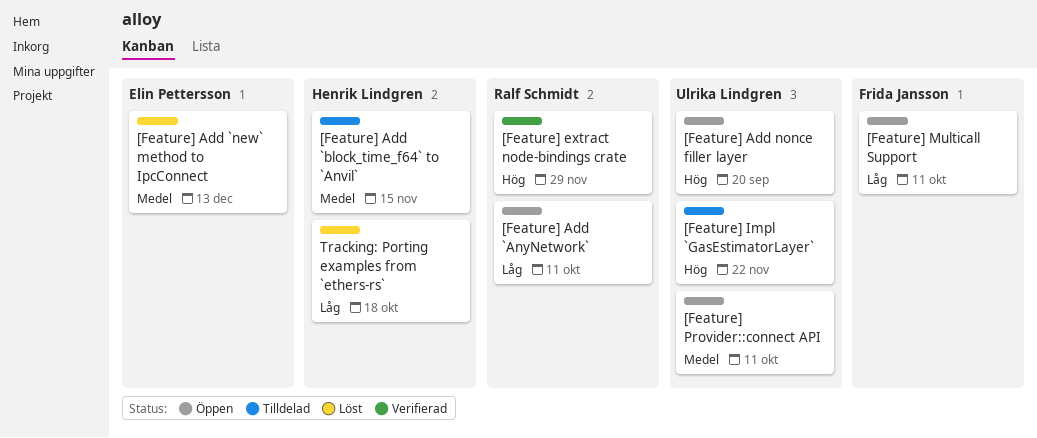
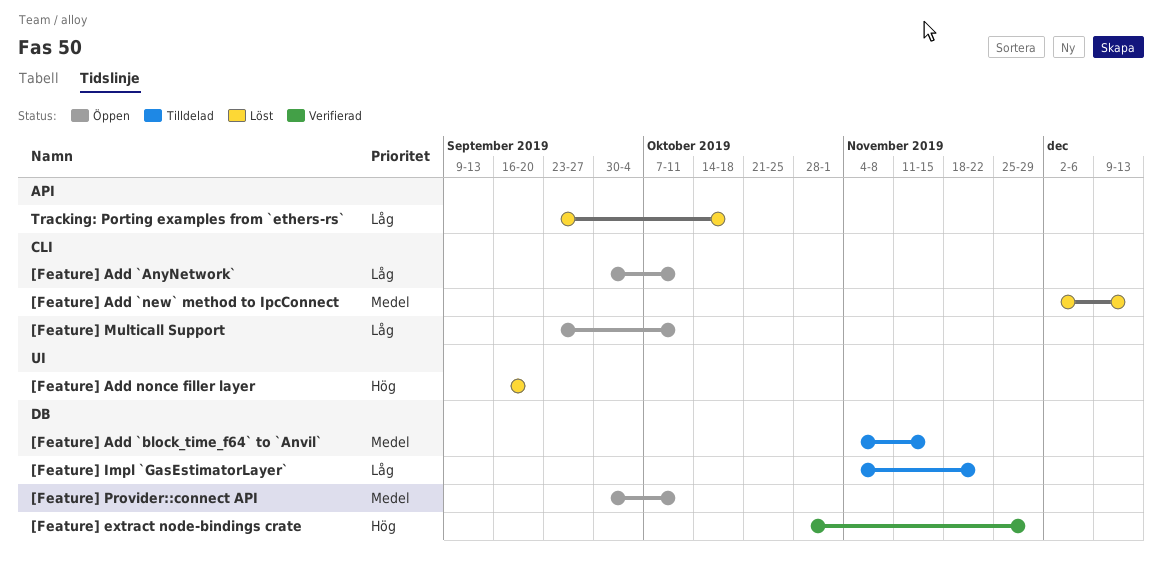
[Feature] Add nonce filler layer, status: Öppen -> Löst
[Feature] Impl `GasEstimatorLayer`, priority: Hög -> Låg

